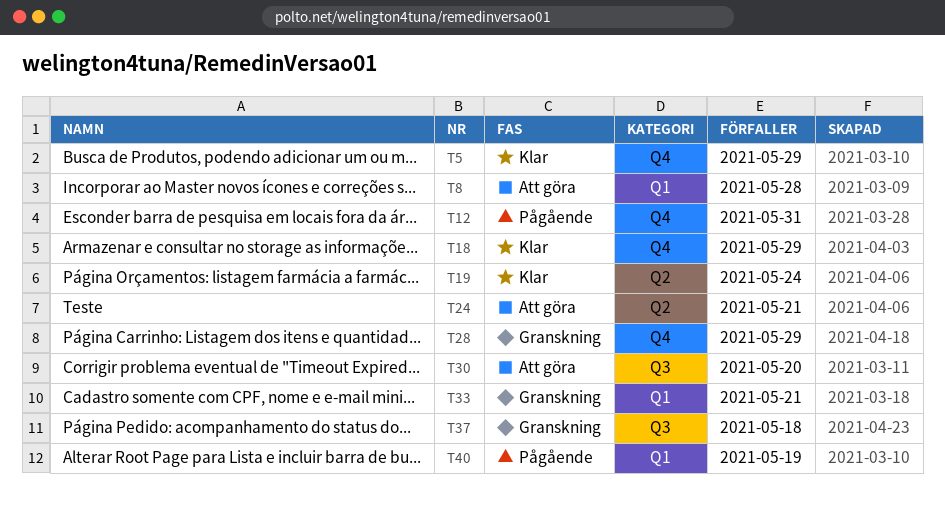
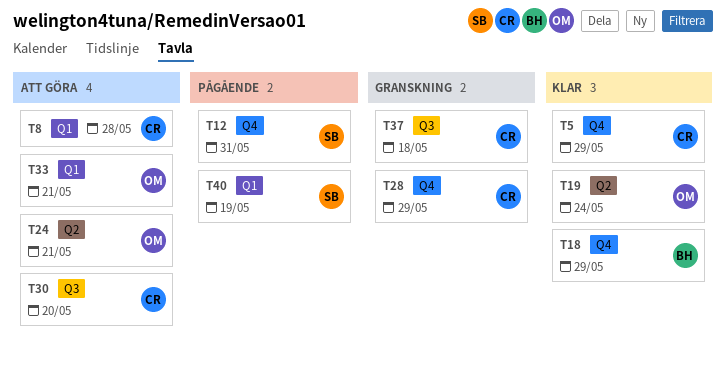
T33, status: Granskning -> Att göra

